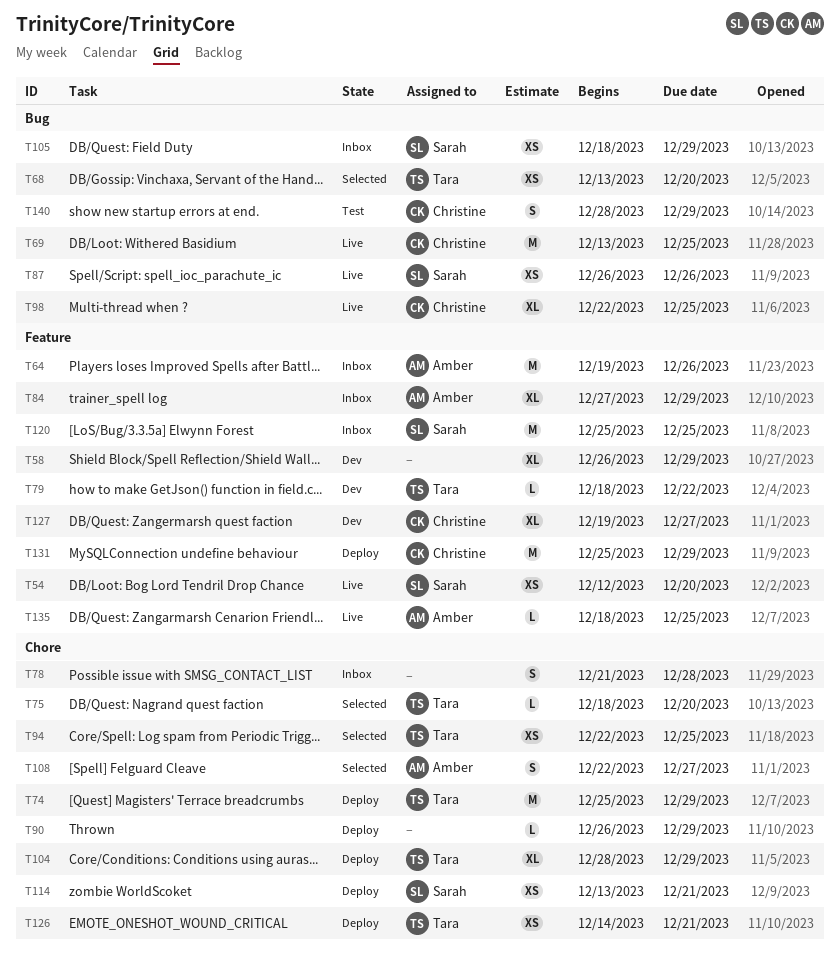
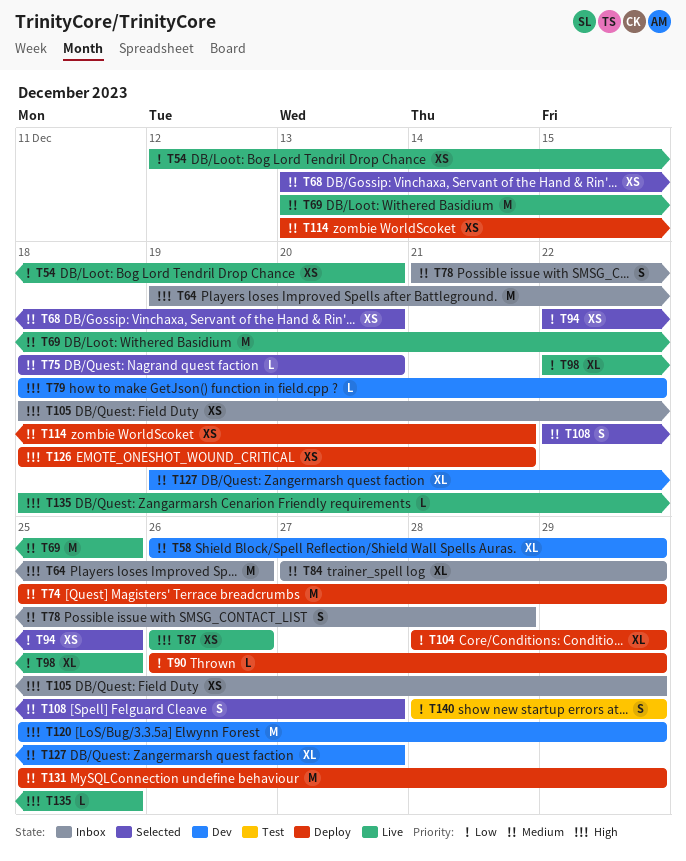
T120, status: Inbox -> Dev
T120, due: Dec 25 -> Dec 29
T126, start: Dec 14 -> Dec 18

